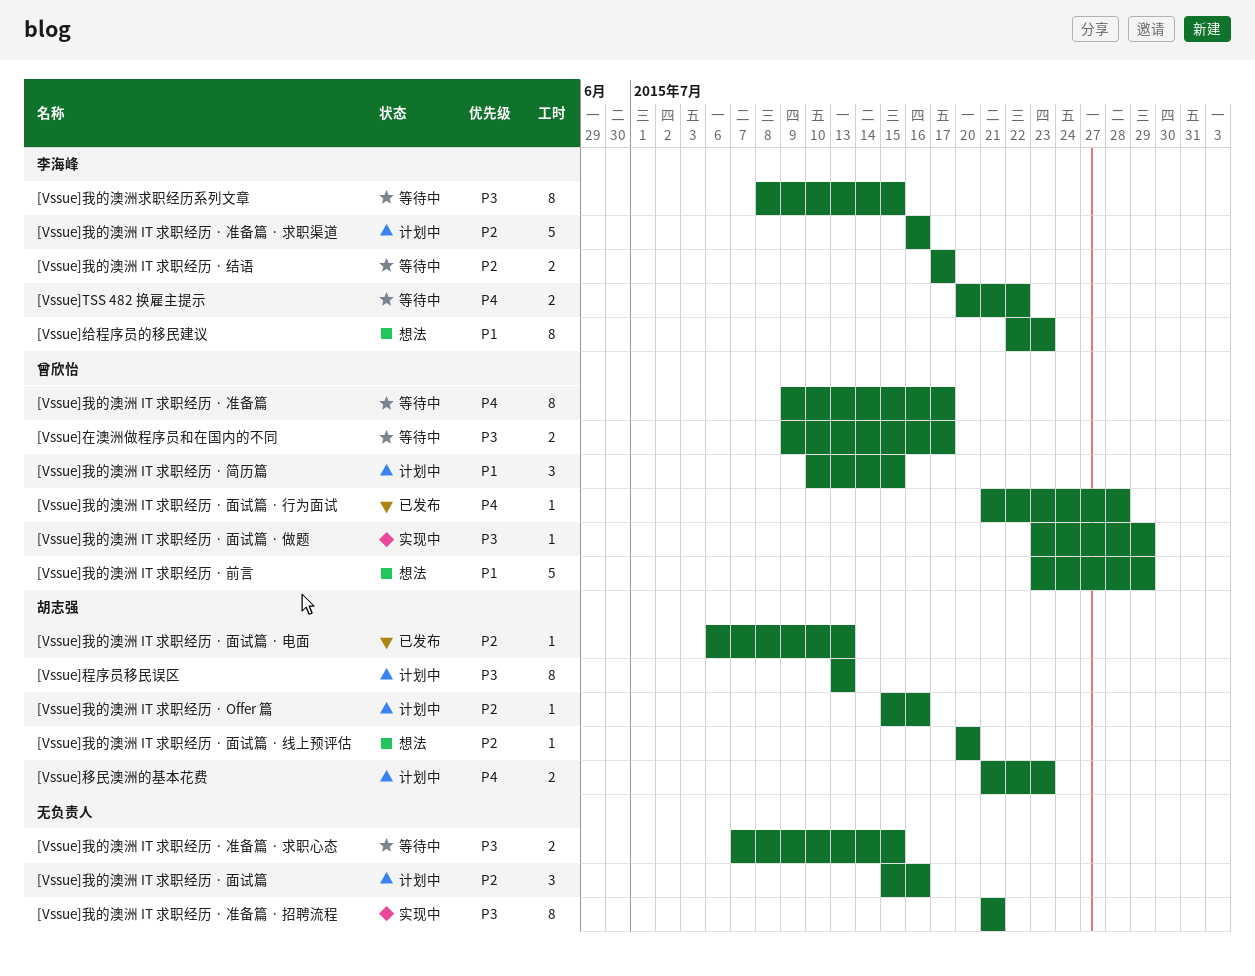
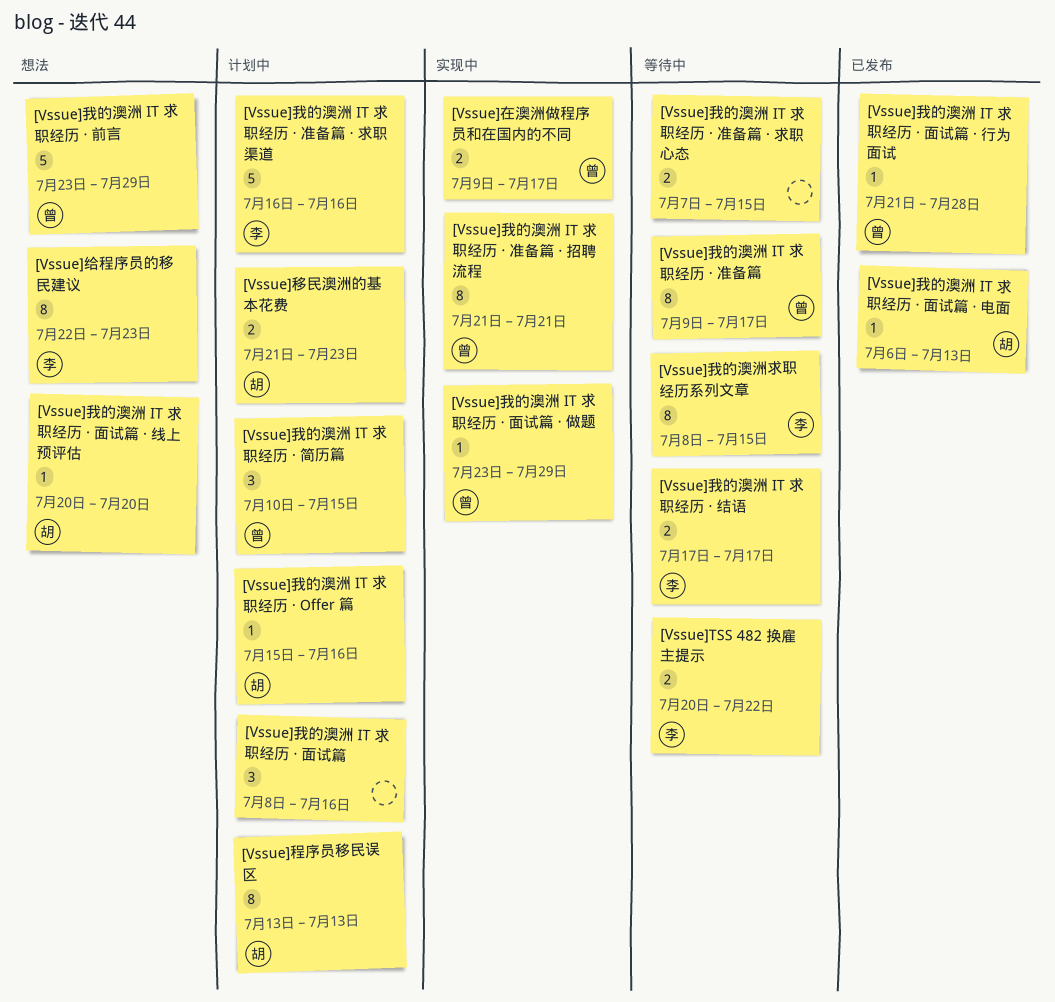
[Vssue]在澳洲做程序员和在国内的不同, status: 等待中 -> 实现中
[Vssue]我的澳洲 IT 求职经历 · 准备篇 · 招聘流程, owner: none -> 曾欣怡
[Vssue]我的澳洲 IT 求职经历 · 面试篇, start: Jul 15 -> Jul 8

